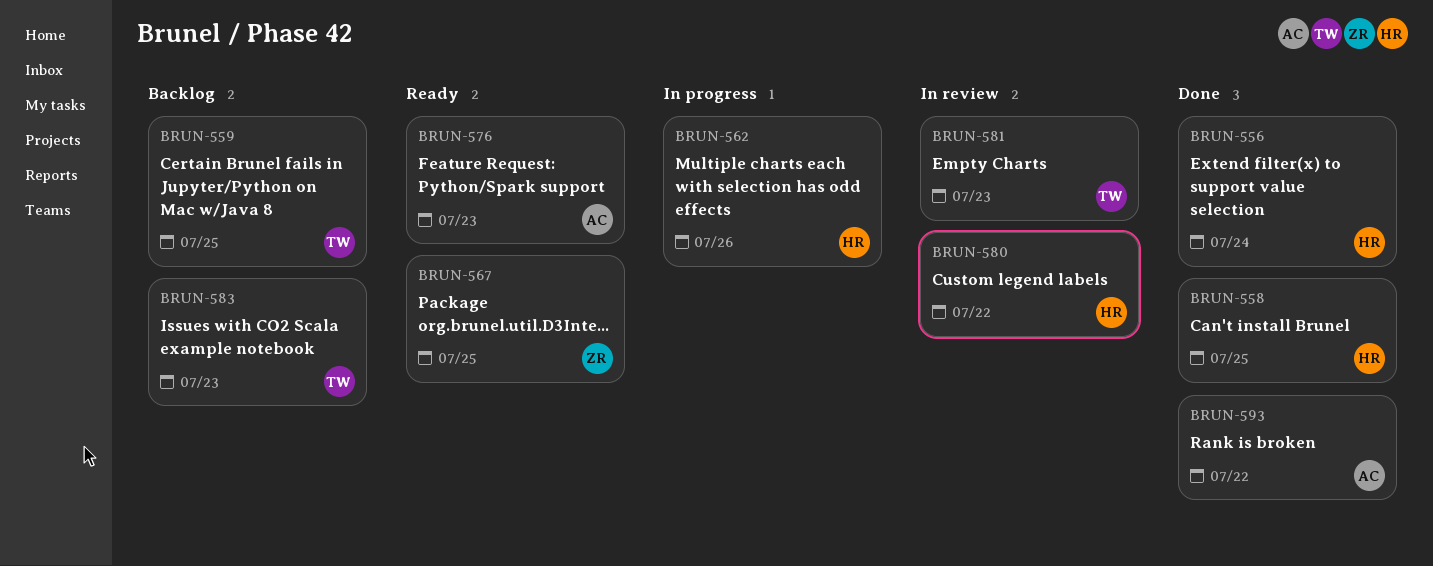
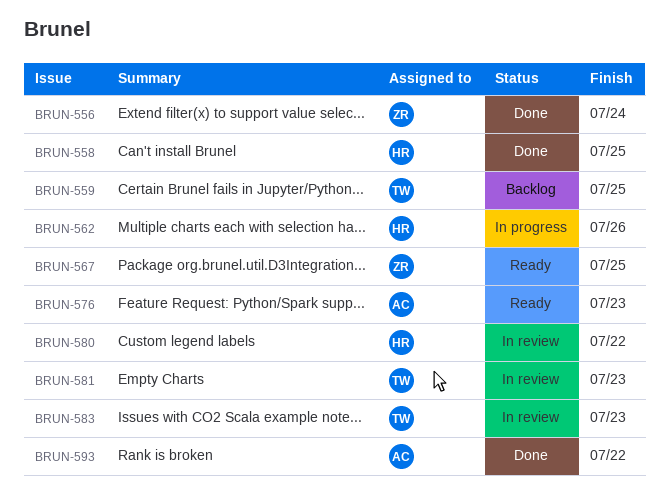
BRUN-556, owner: HR -> ZR
BRUN-583, status: Backlog -> In review

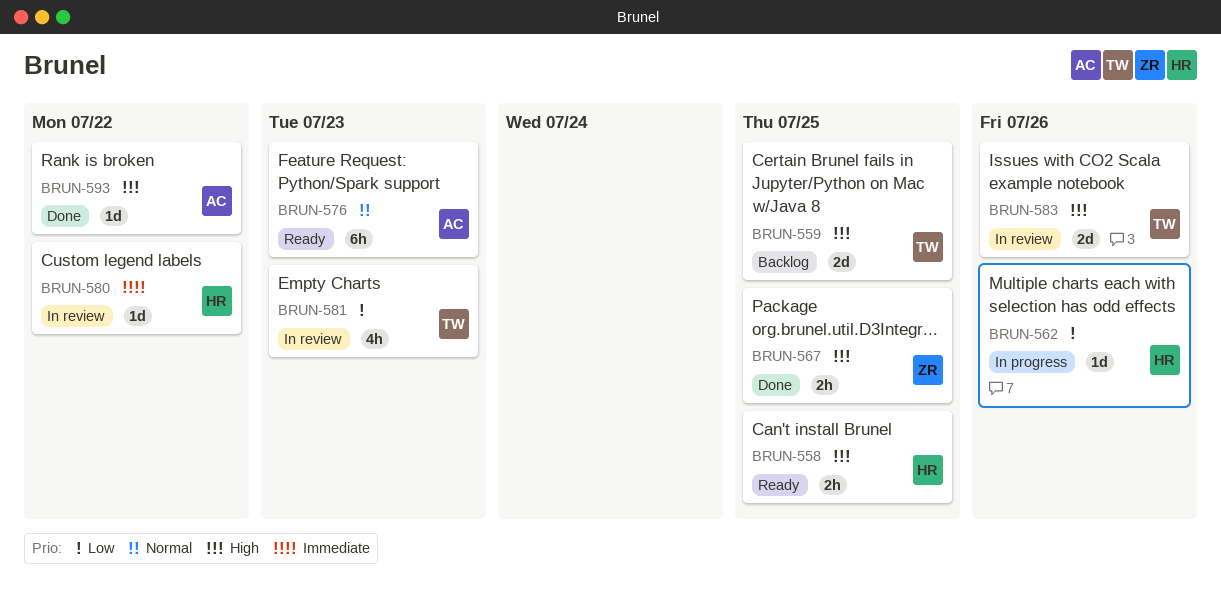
BRUN-556: present -> none
BRUN-558, status: Done -> Ready
BRUN-567, status: Ready -> Done
BRUN-583, due: Jul 23 -> Jul 26

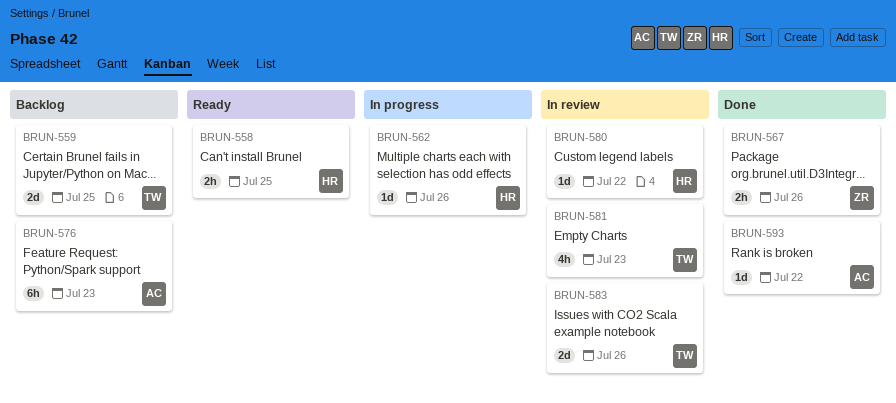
BRUN-567, due: Jul 25 -> Jul 26
BRUN-576, status: Ready -> Backlog

